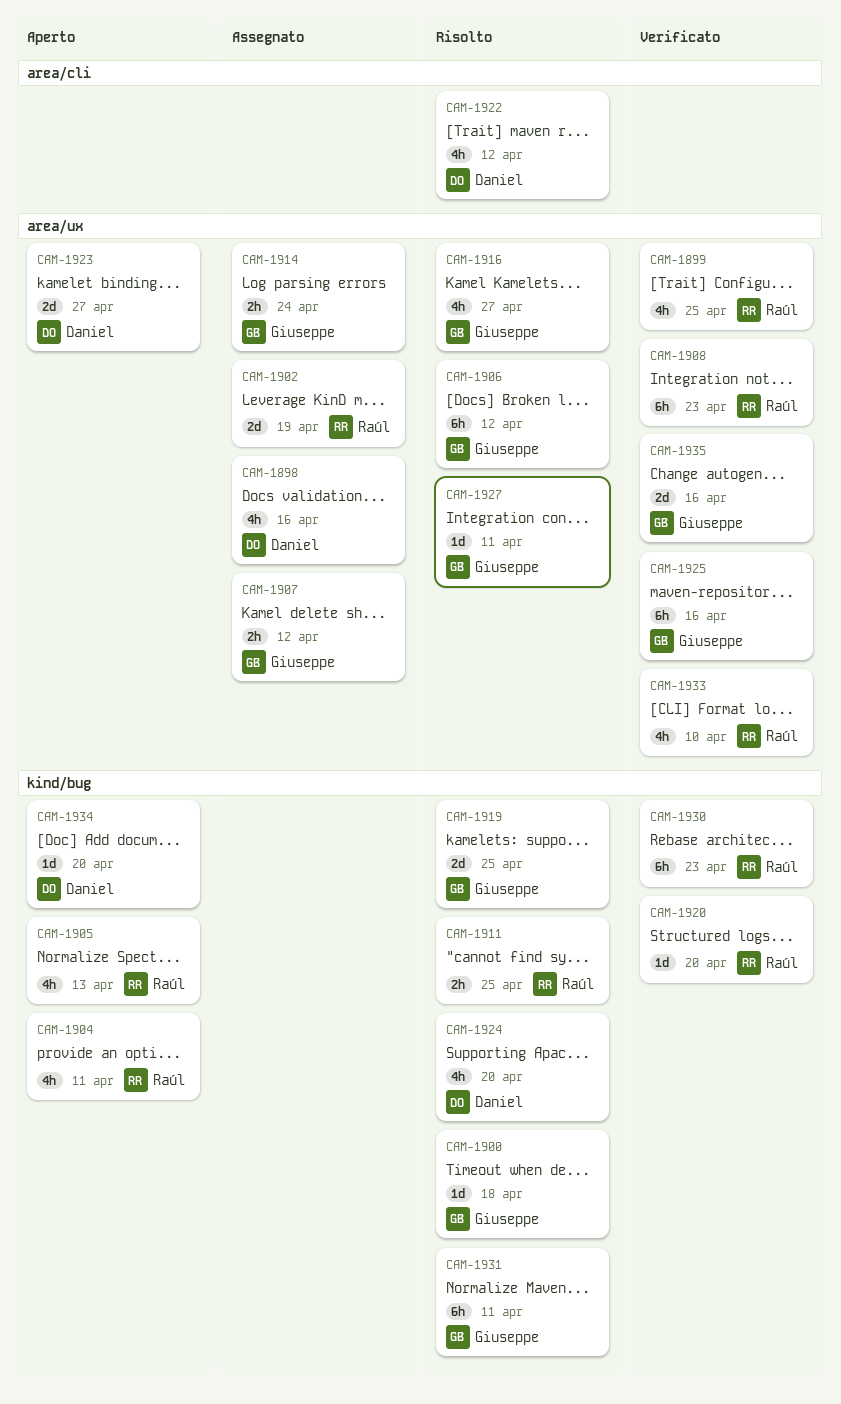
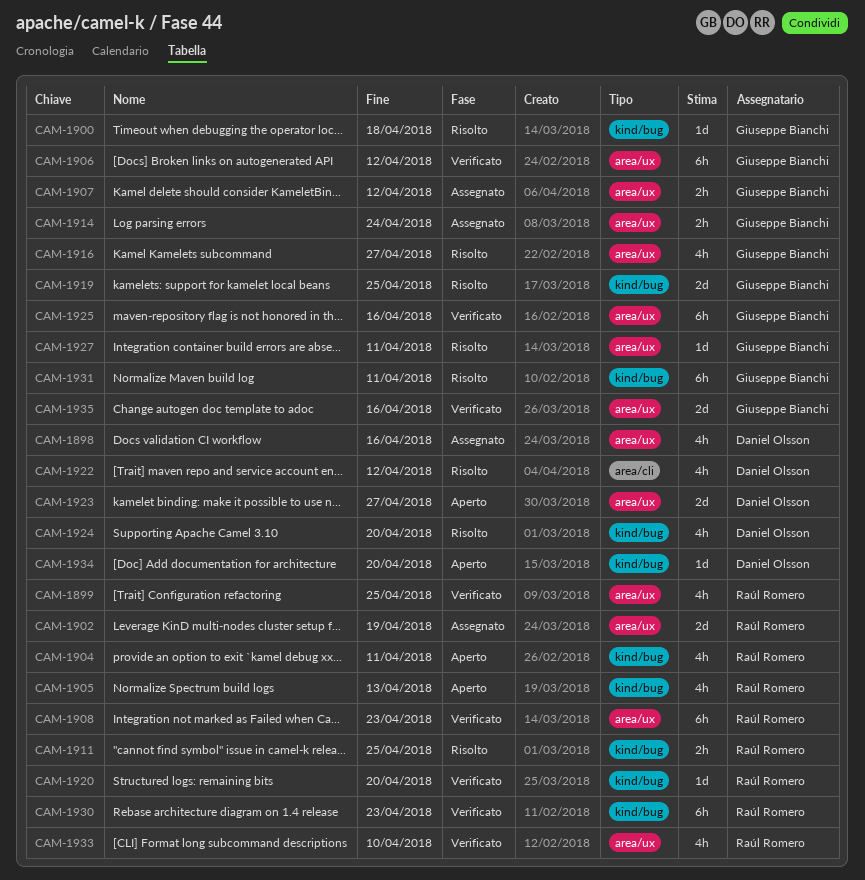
CAM-1906, status: Risolto -> Verificato

